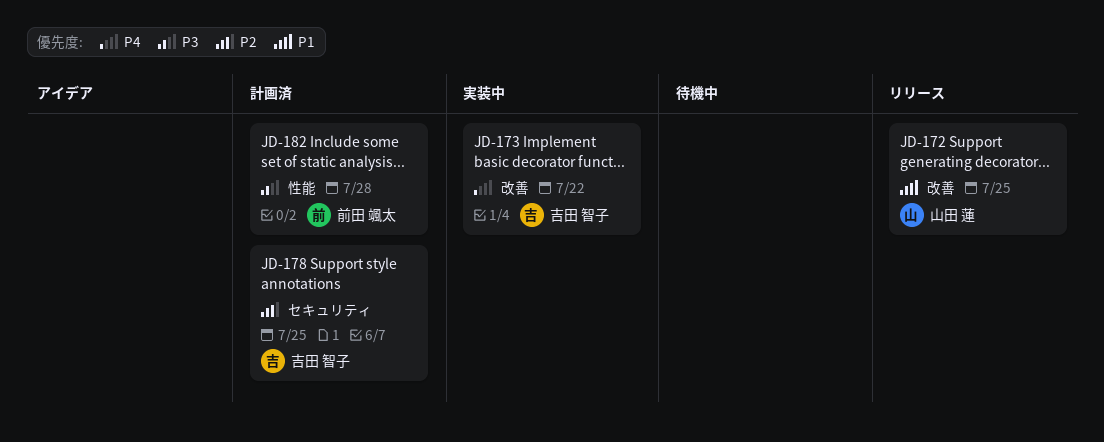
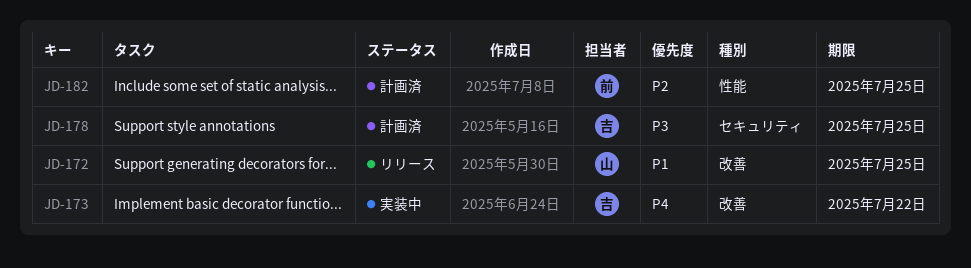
JD-178, priority: P2 -> P3
JD-182, priority: P3 -> P2
JD-182, due: Jul 28 -> Jul 25

